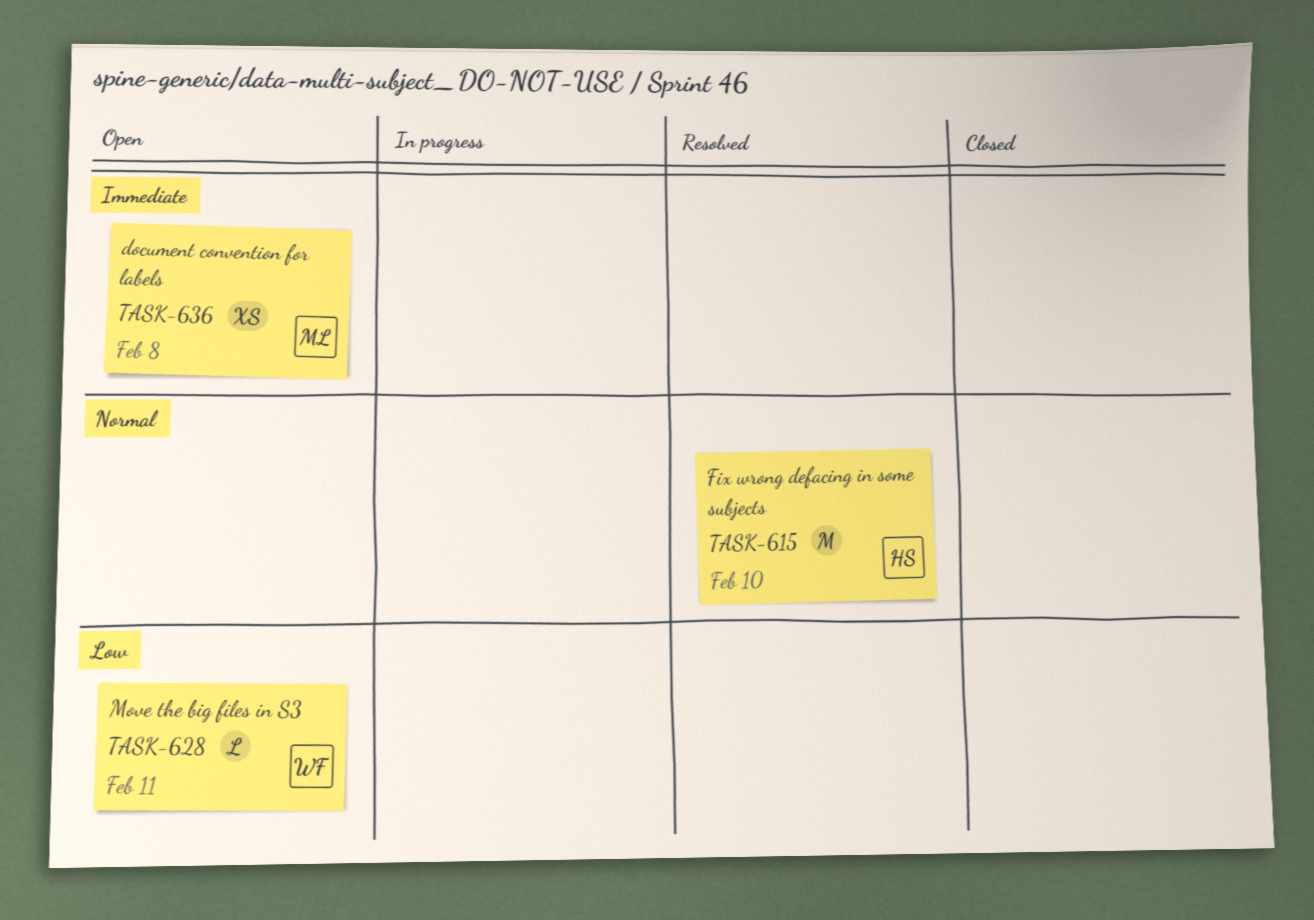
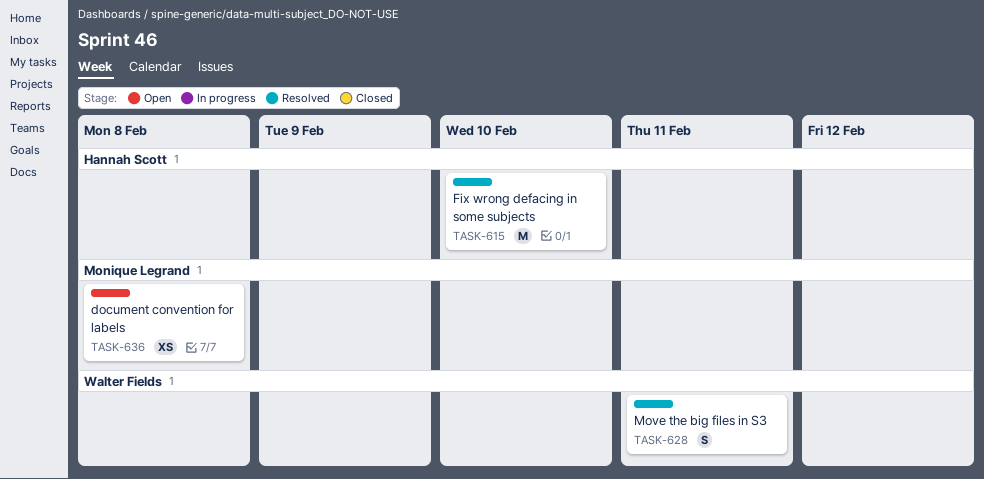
TASK-628, status: Open -> Resolved
TASK-628, estimate: L -> S

